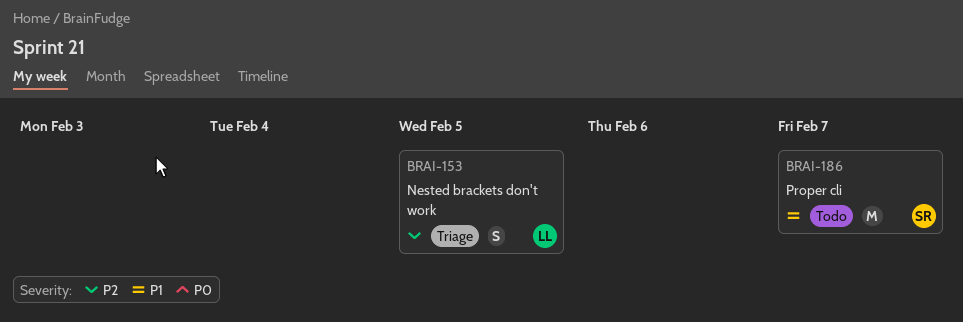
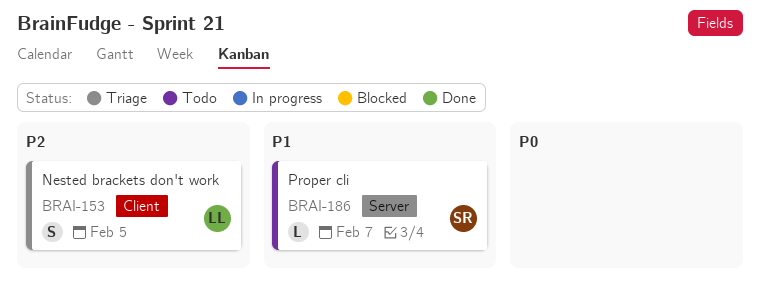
BRAI-186, estimate: M -> L

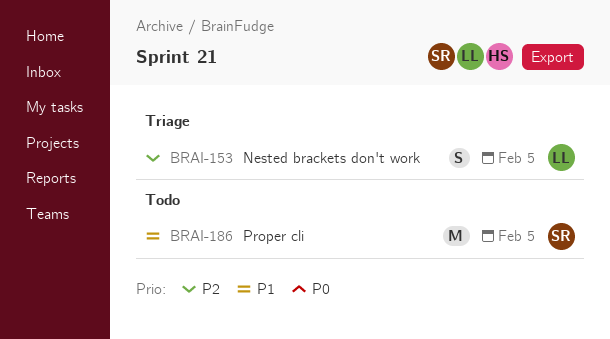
BRAI-186, estimate: L -> M
BRAI-186, due: Feb 7 -> Feb 5

